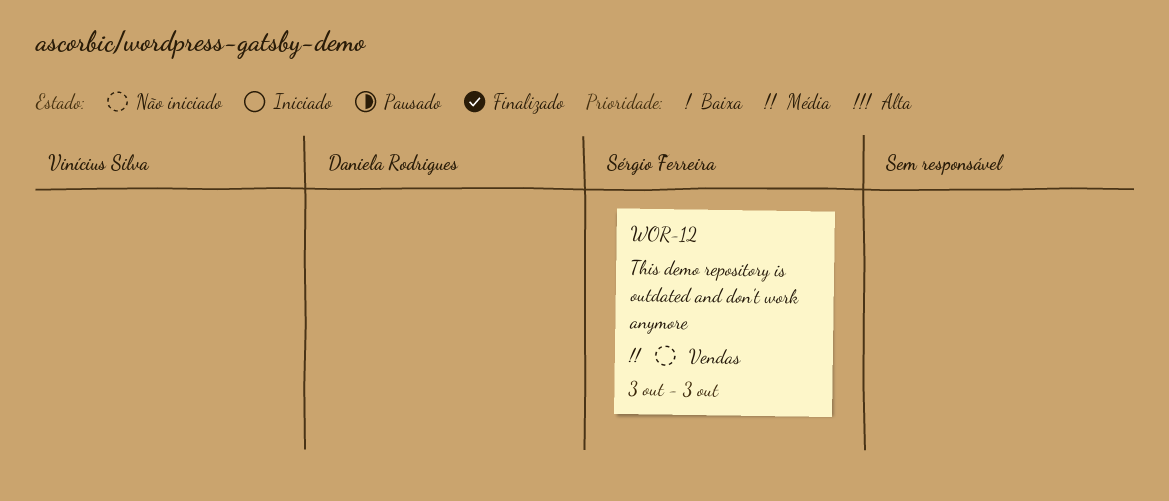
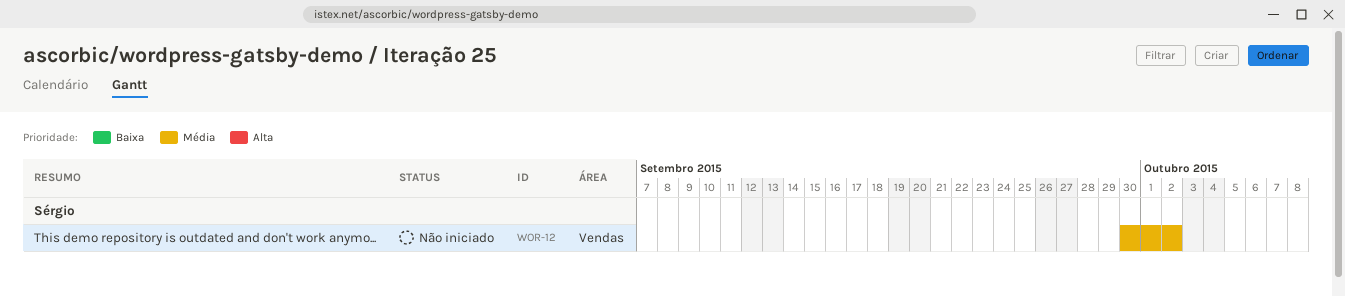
WOR-12, start: Oct 3 -> Sep 30
WOR-12, due: Oct 3 -> Oct 2

